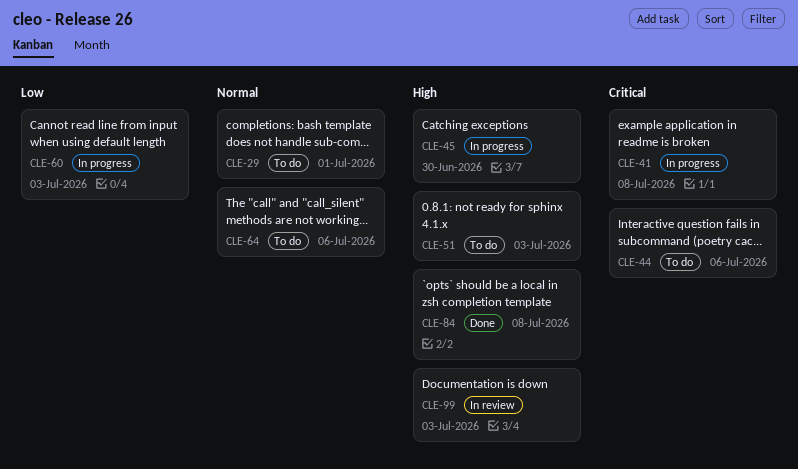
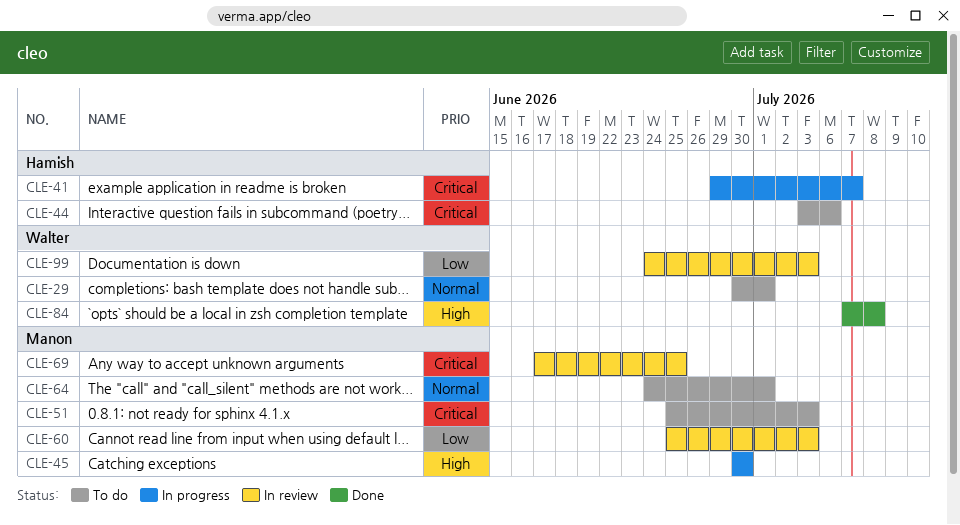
CLE-41, due: Jul 8 -> Jul 7
CLE-51, priority: High -> Critical
CLE-60, status: In progress -> In review
CLE-64, due: Jul 6 -> Jul 1
CLE-69: none -> present
CLE-99, priority: High -> Low

